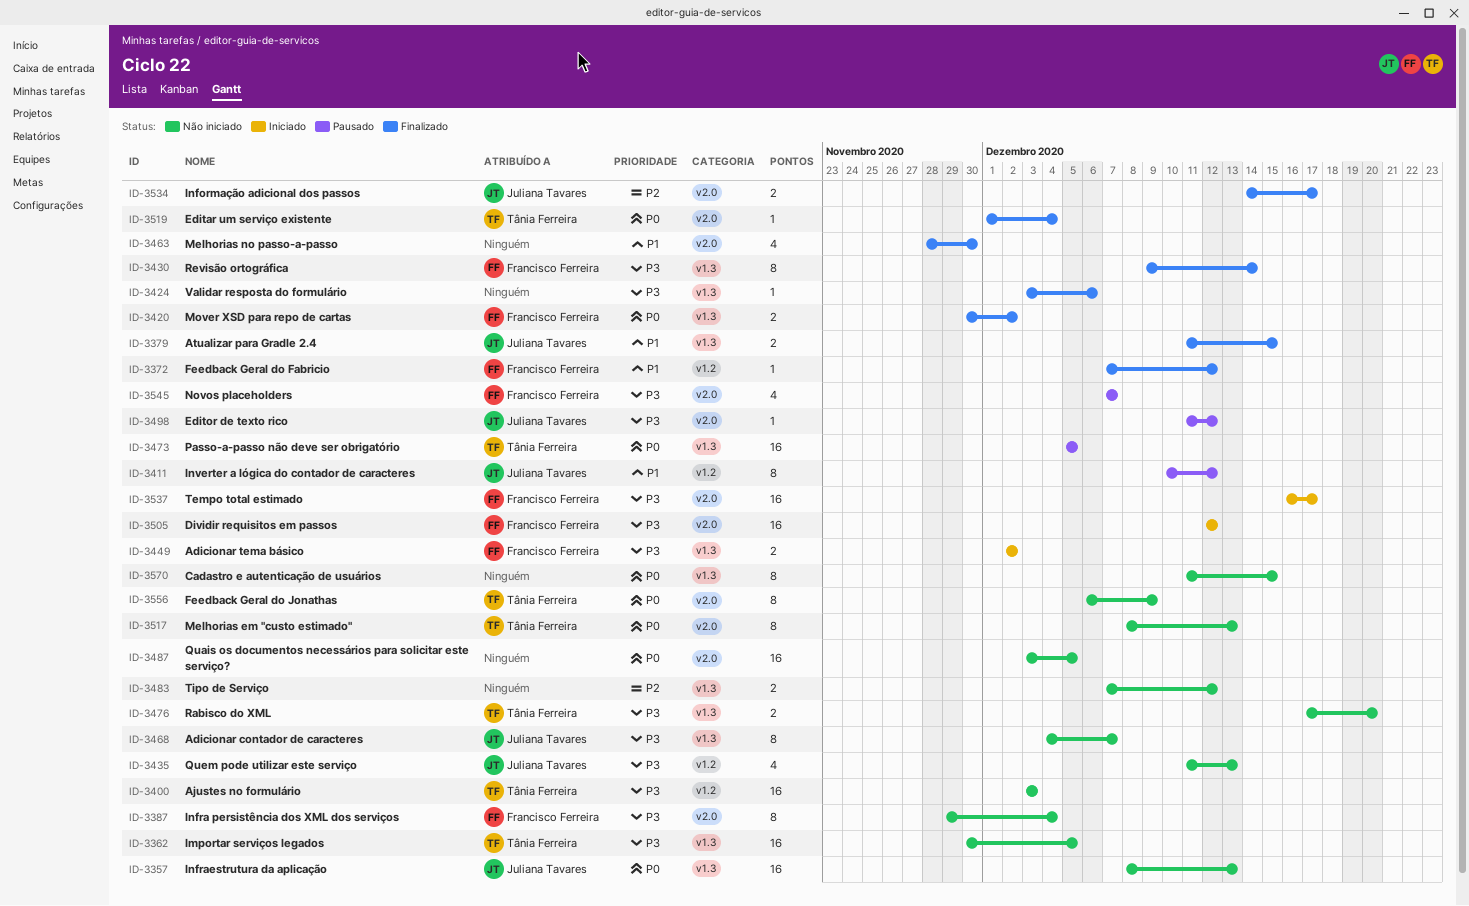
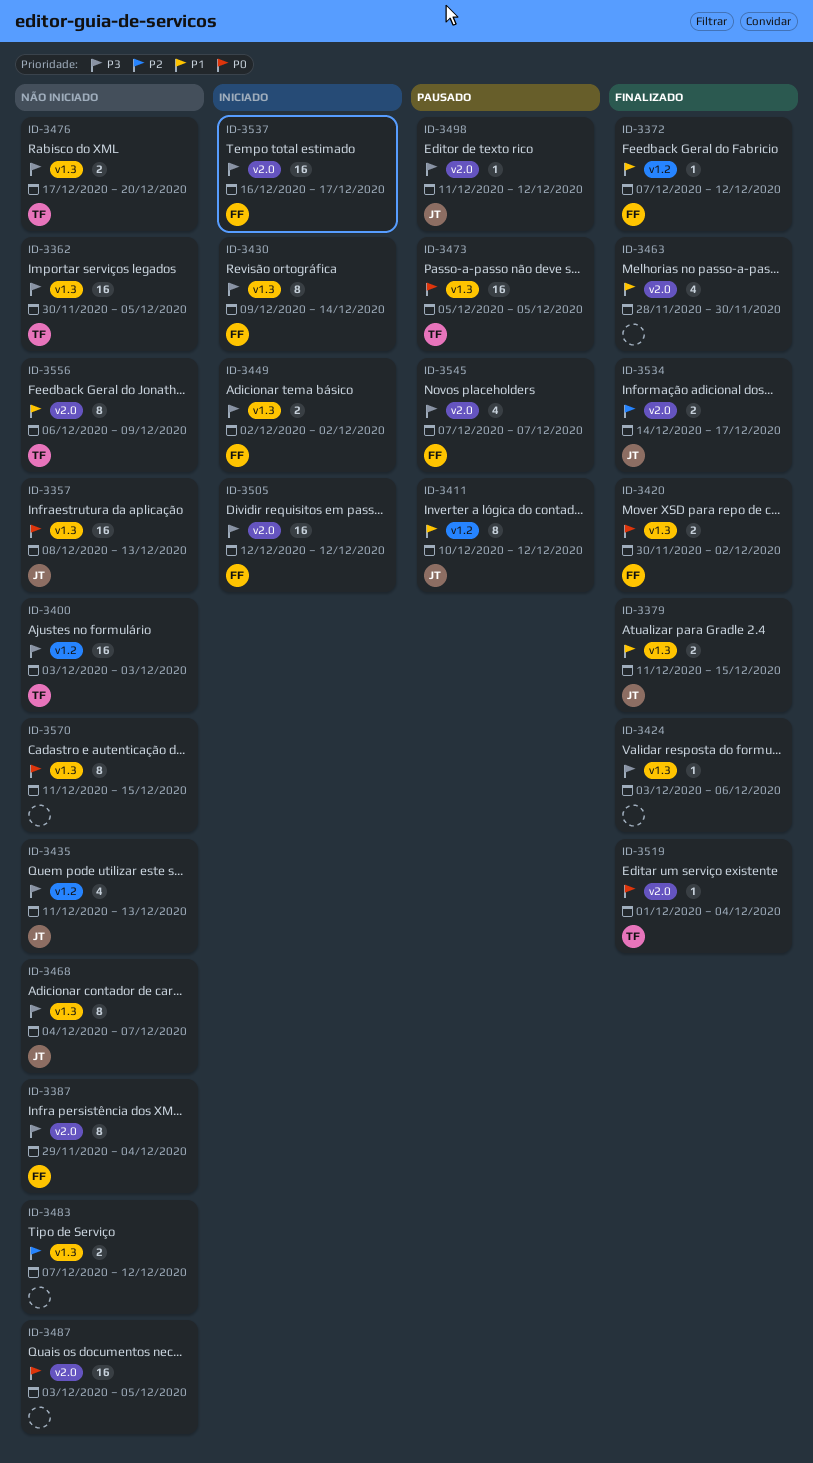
ID-3430, status: Finalizado -> Iniciado
ID-3517: present -> none
ID-3556, priority: P0 -> P1

